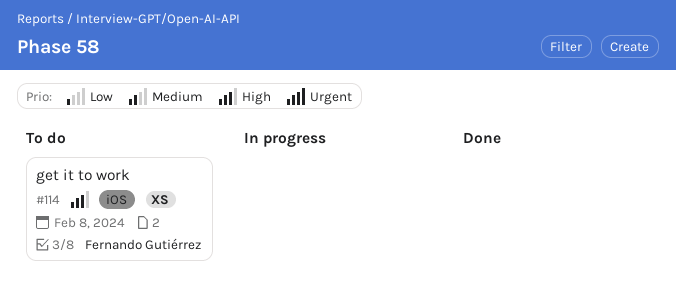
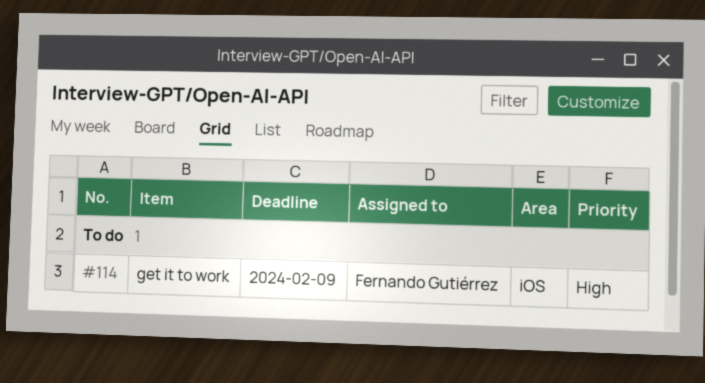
#114, due: Feb 8 -> Feb 9

